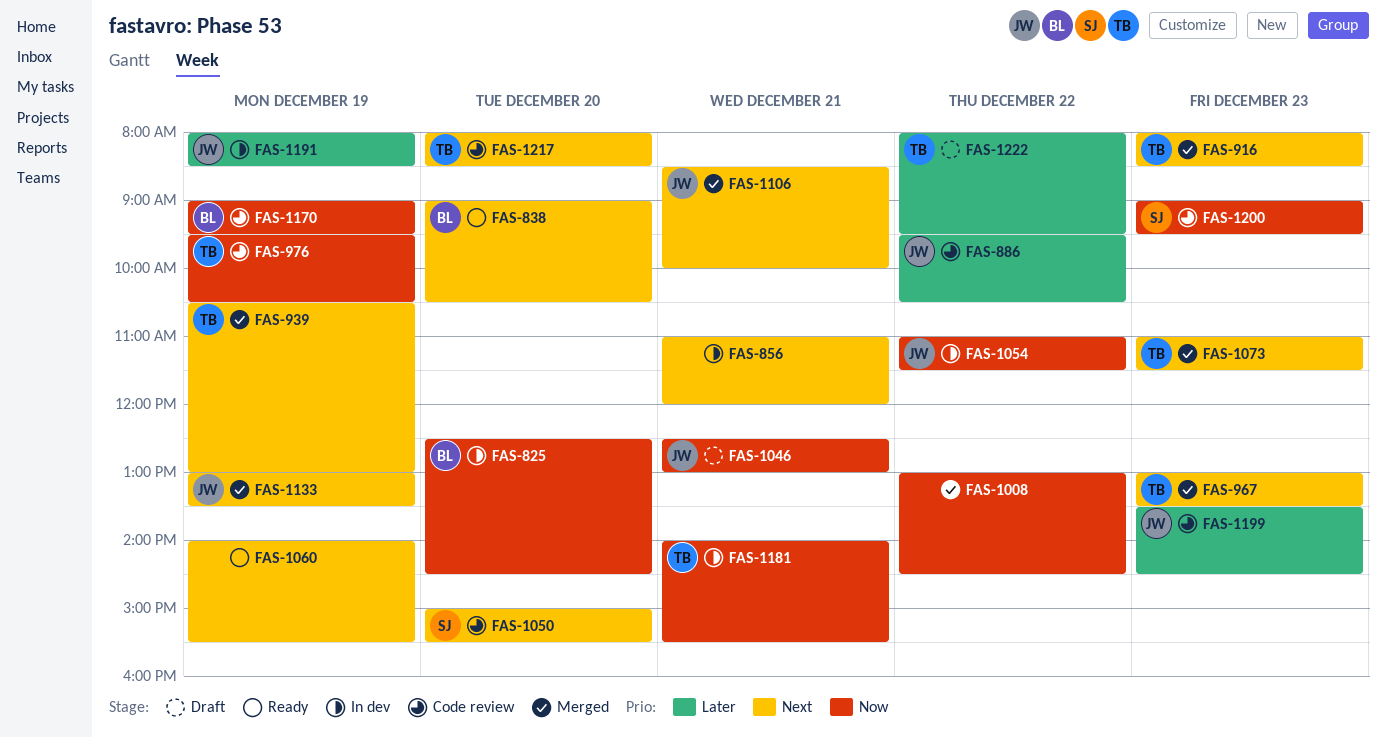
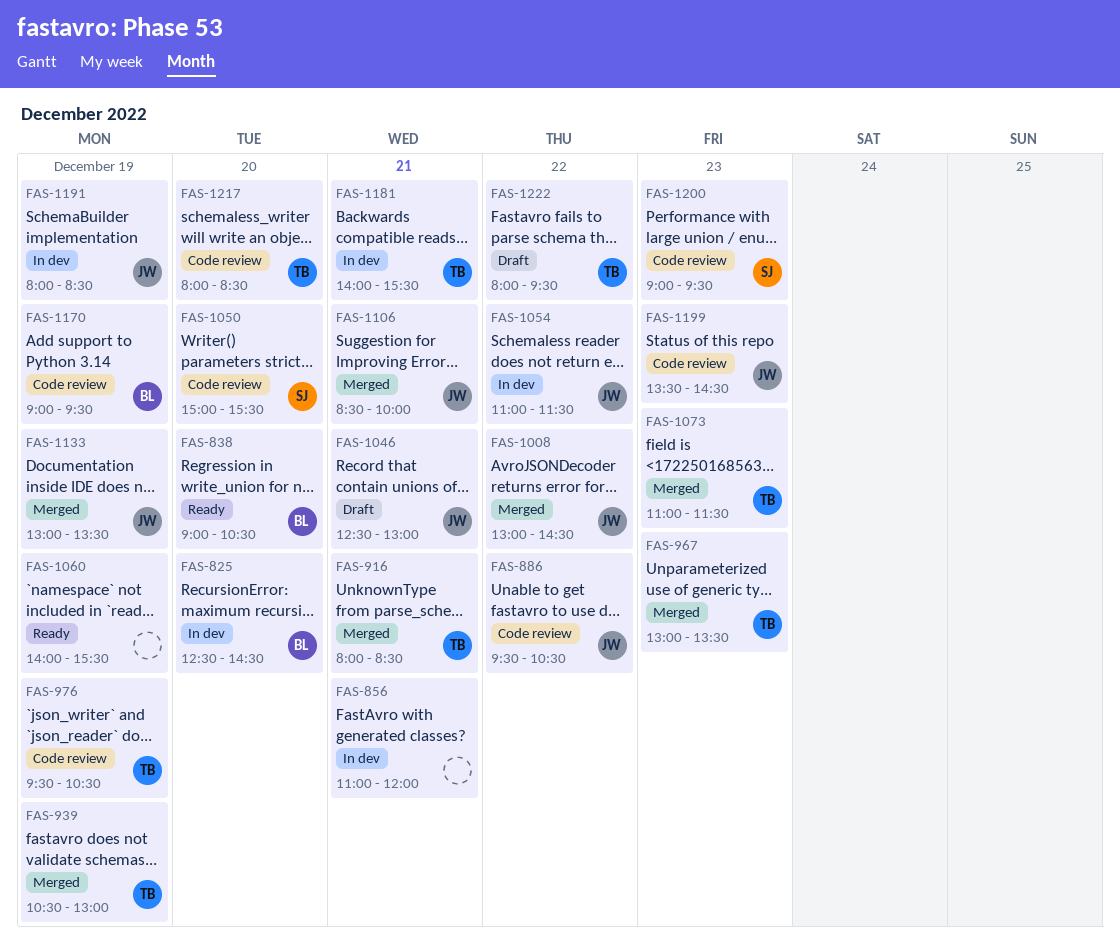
FAS-916, day: Dec 23 -> Dec 21
FAS-1008, owner: none -> JW

